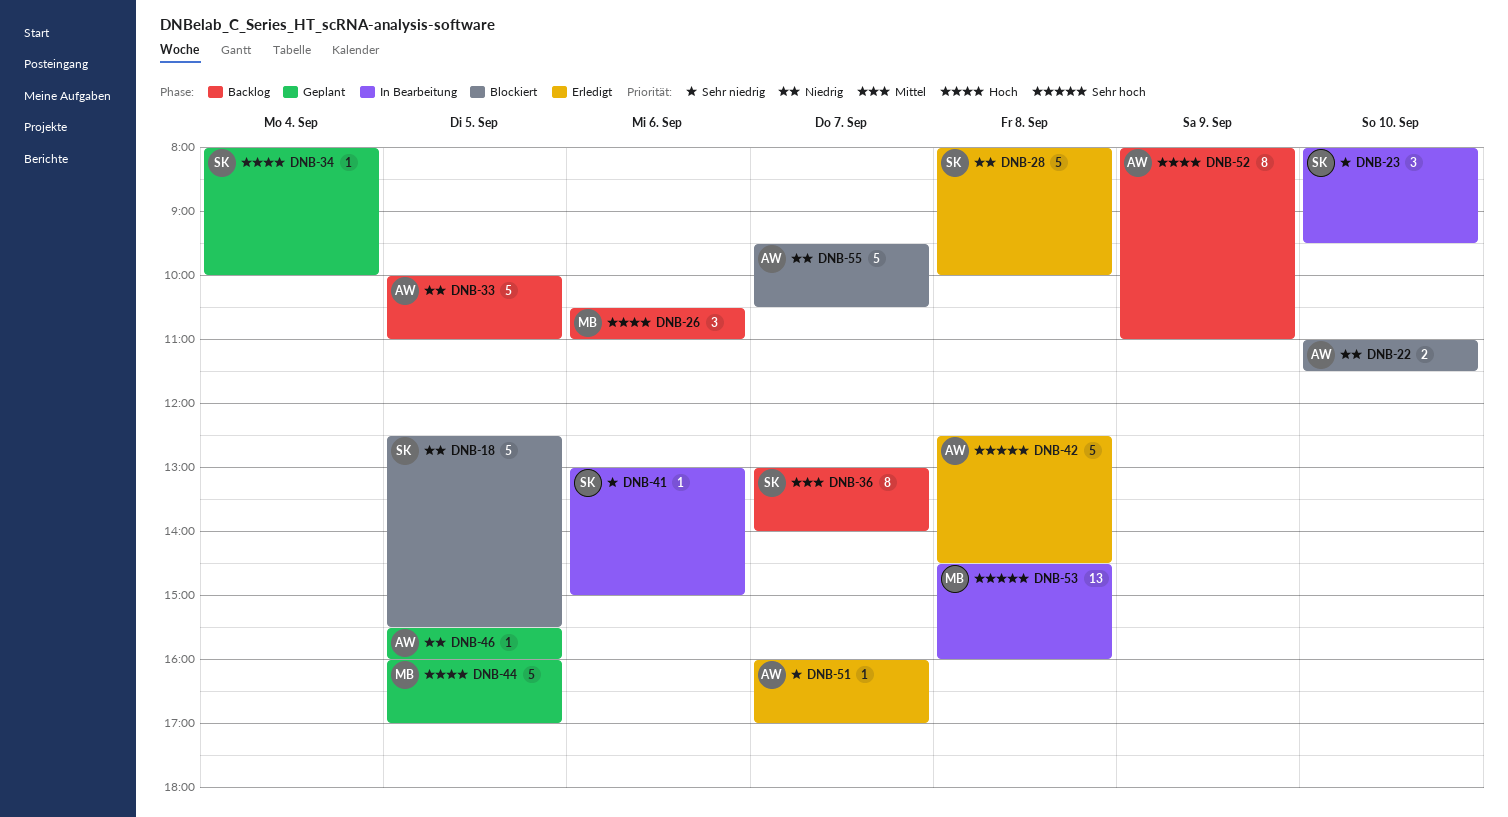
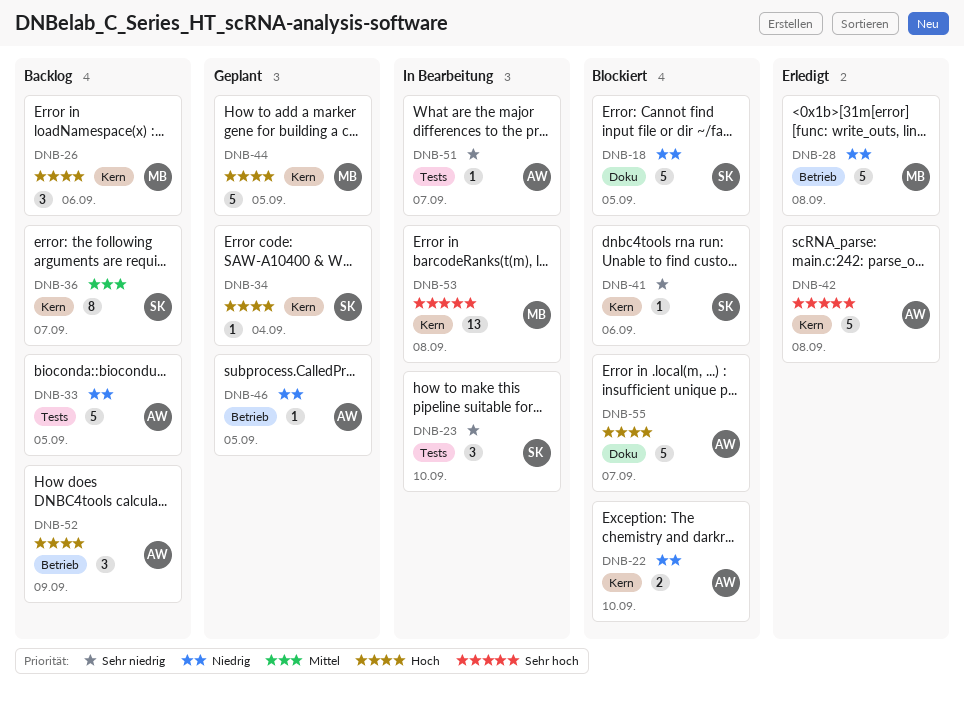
DNB-28, owner: SK -> MB
DNB-41, status: In Bearbeitung -> Blockiert
DNB-51, status: Erledigt -> In Bearbeitung
DNB-52, estimate: 8 -> 3
DNB-55, priority: Niedrig -> Hoch

